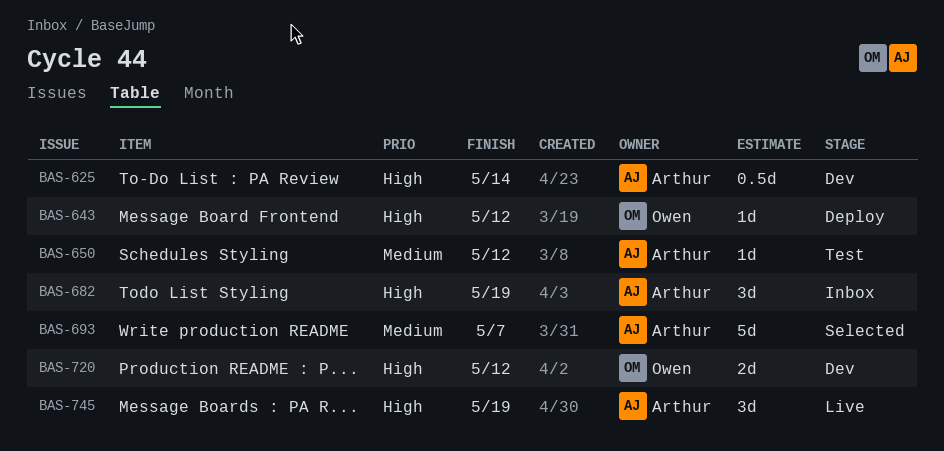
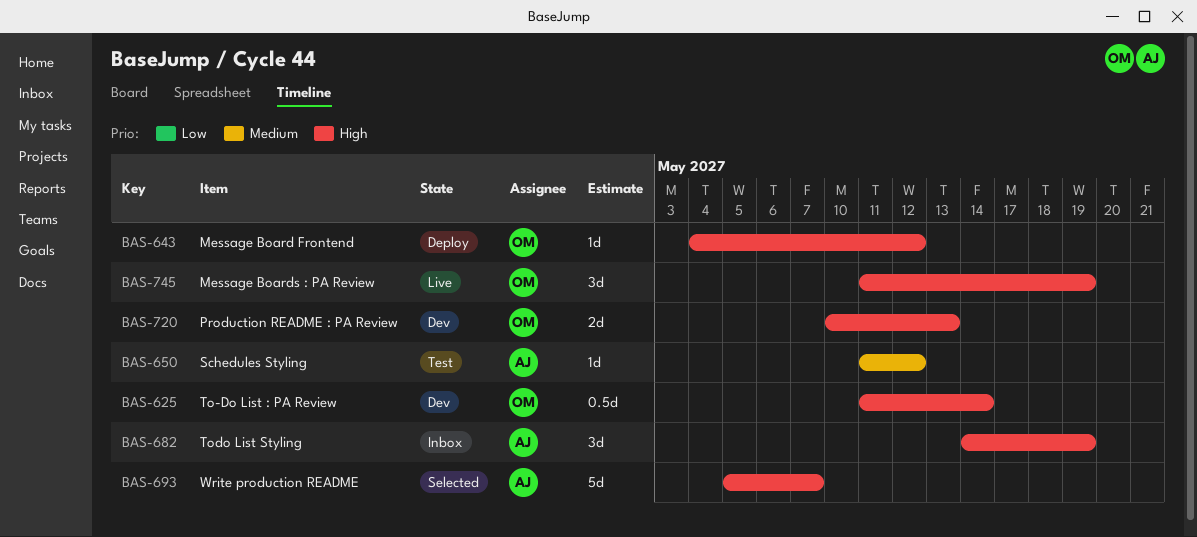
BAS-625, owner: Arthur -> Owen
BAS-693, priority: Medium -> High
BAS-720, due: May 12 -> May 13
BAS-745, owner: Arthur -> Owen

